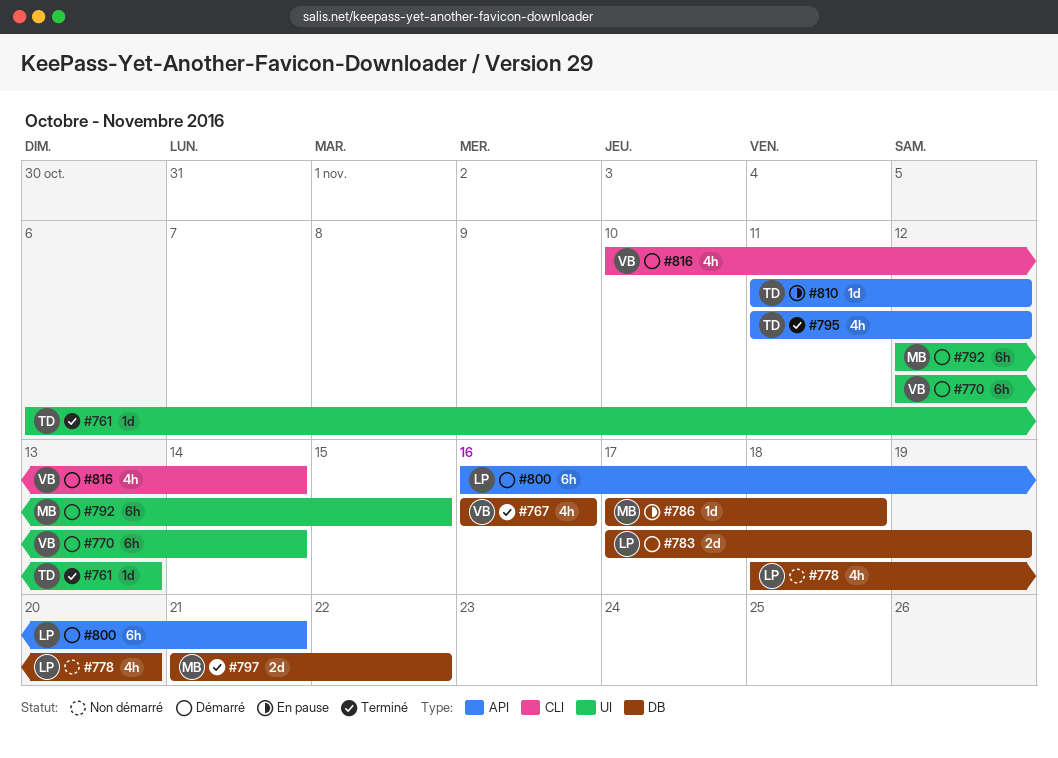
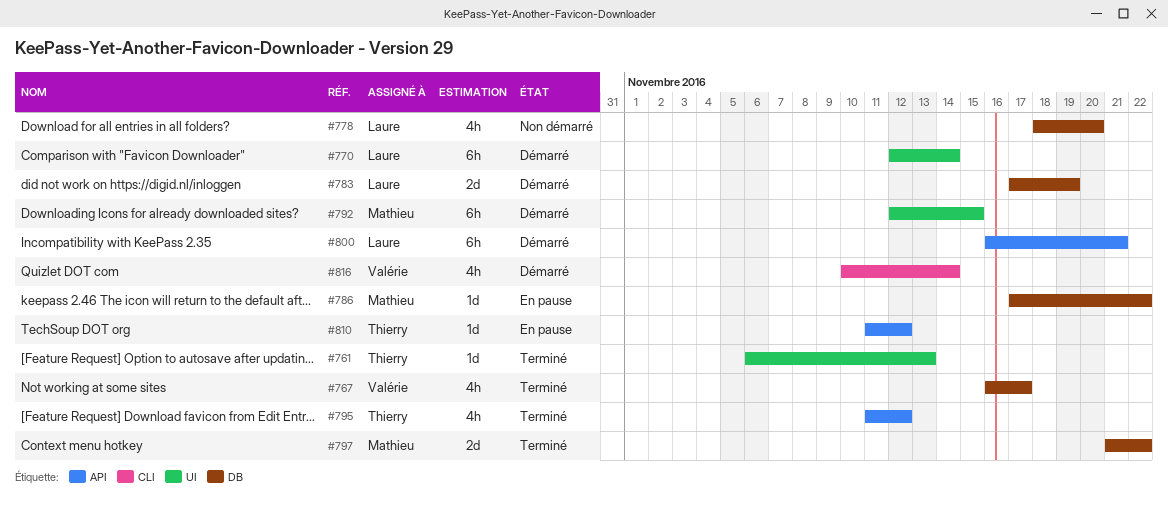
#767, due: Nov 16 -> Nov 17
#770, owner: Valérie -> Laure
#786, due: Nov 18 -> Nov 22

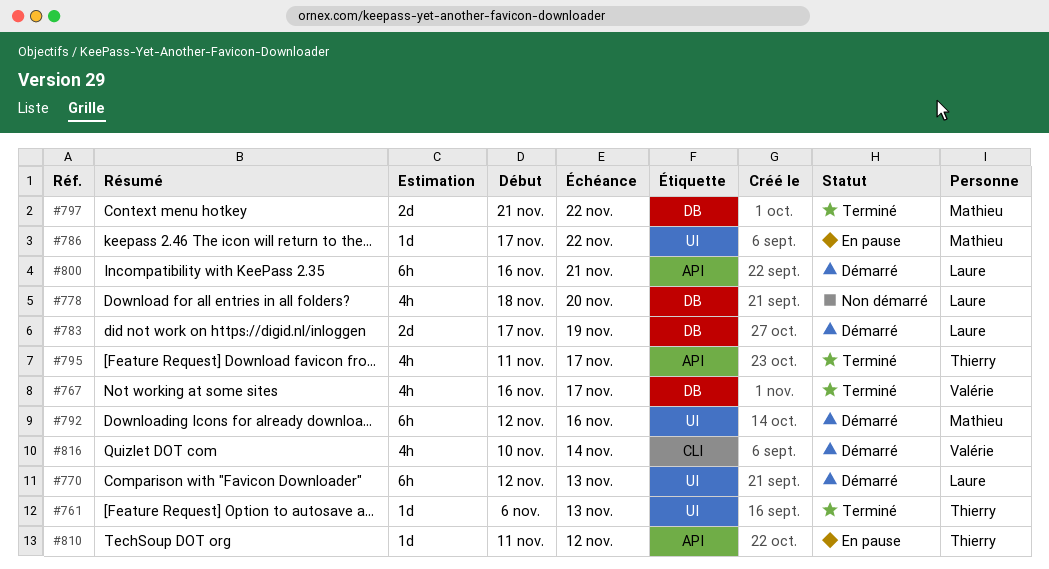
#770, due: Nov 14 -> Nov 13
#786, label: DB -> UI
#792, due: Nov 15 -> Nov 16
#795, due: Nov 12 -> Nov 17

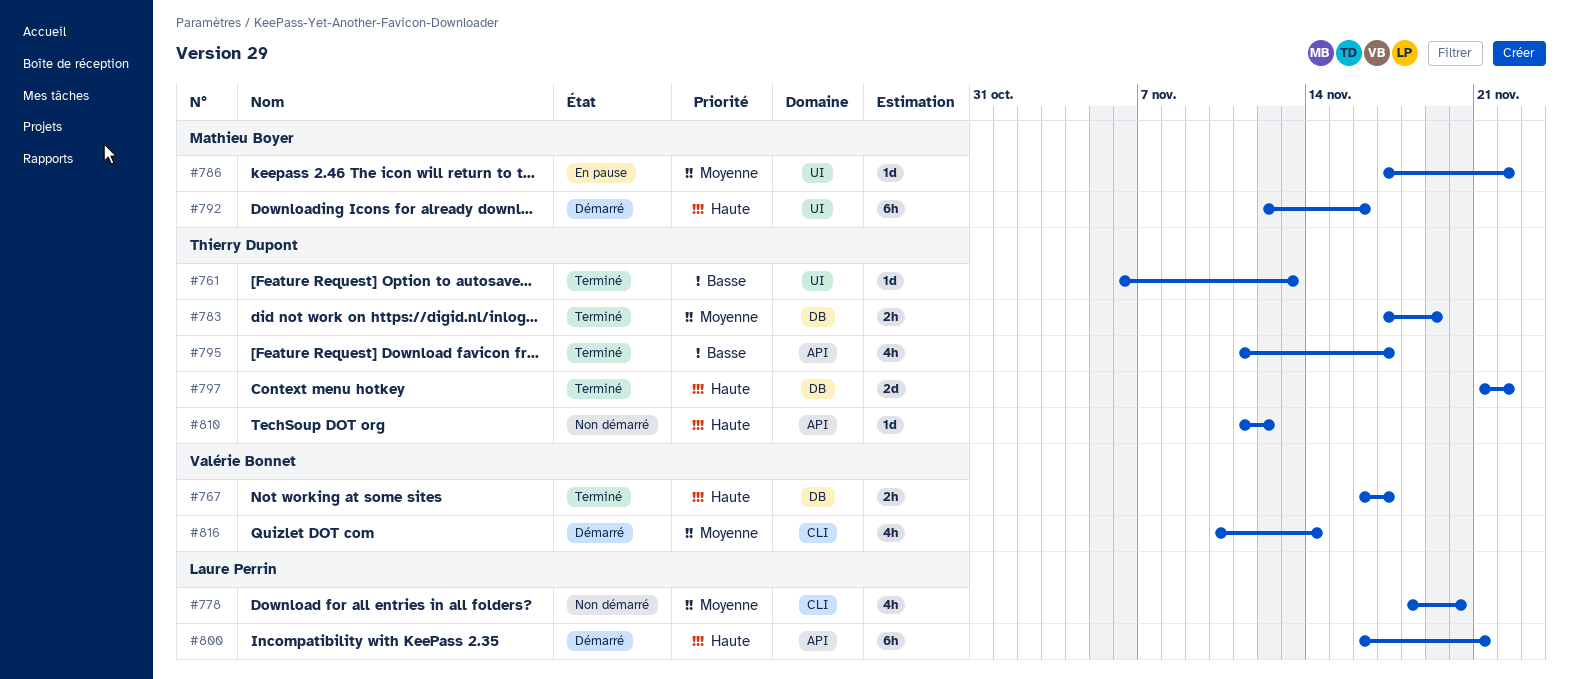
#767, estimate: 4h -> 2h
#770: present -> none
#778, label: DB -> CLI
#783, status: Démarré -> Terminé
#783, owner: Laure Perrin -> Thierry Dupont
#783, estimate: 2d -> 2h
#797, owner: Mathieu Boyer -> Thierry Dupont
#810, status: En pause -> Non démarré

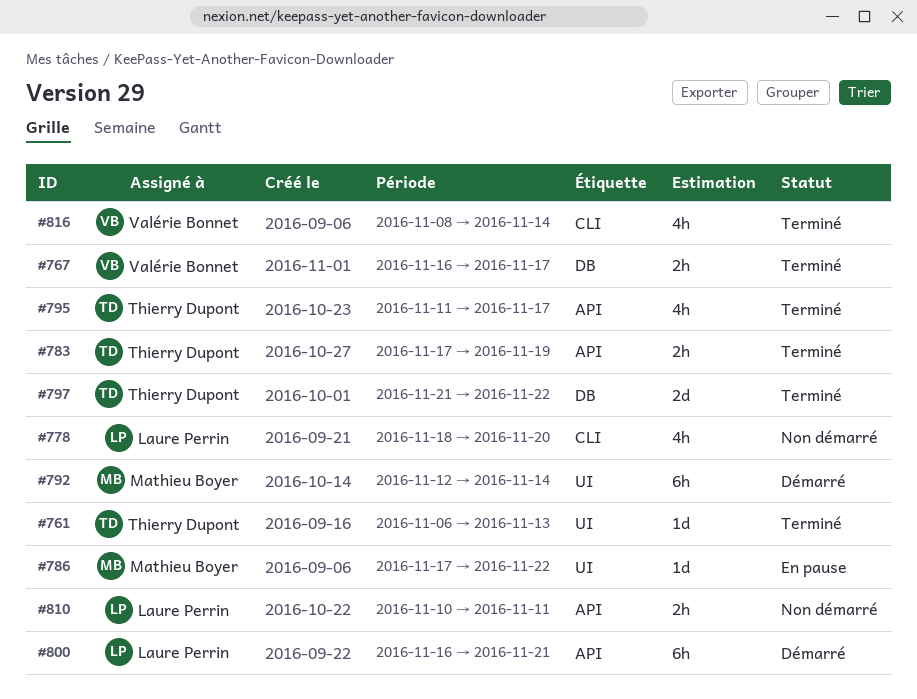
#783, label: DB -> API
#792, due: Nov 16 -> Nov 14
#810, owner: Thierry Dupont -> Laure Perrin
#810, estimate: 1d -> 2h
#810, start: Nov 11 -> Nov 10
#810, due: Nov 12 -> Nov 11
#816, status: Démarré -> Terminé
#816, start: Nov 10 -> Nov 8

